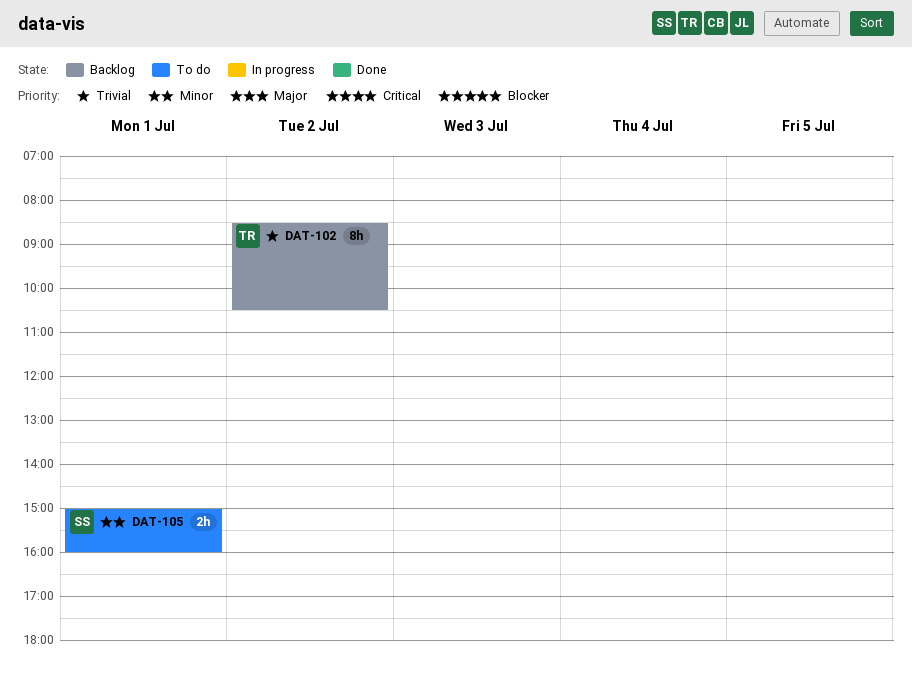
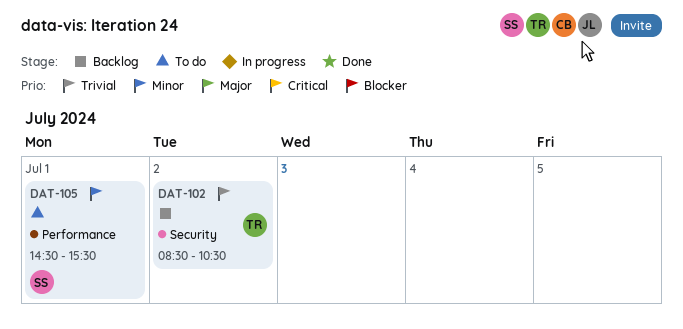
DAT-105, begins: 15:00 -> 14:30
DAT-105, ends: 16:00 -> 15:30

